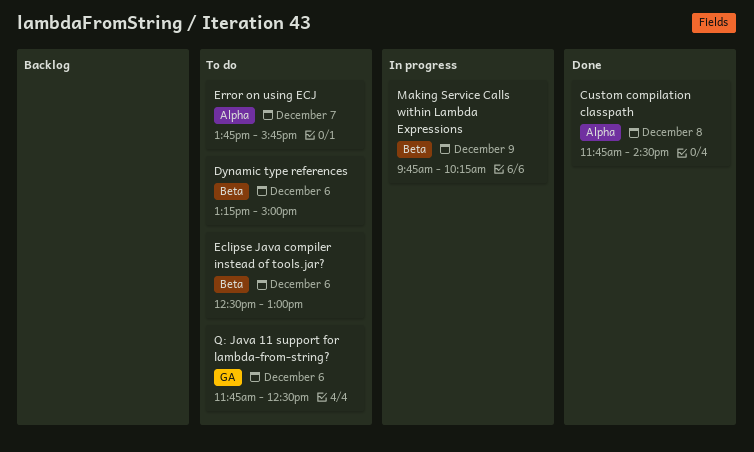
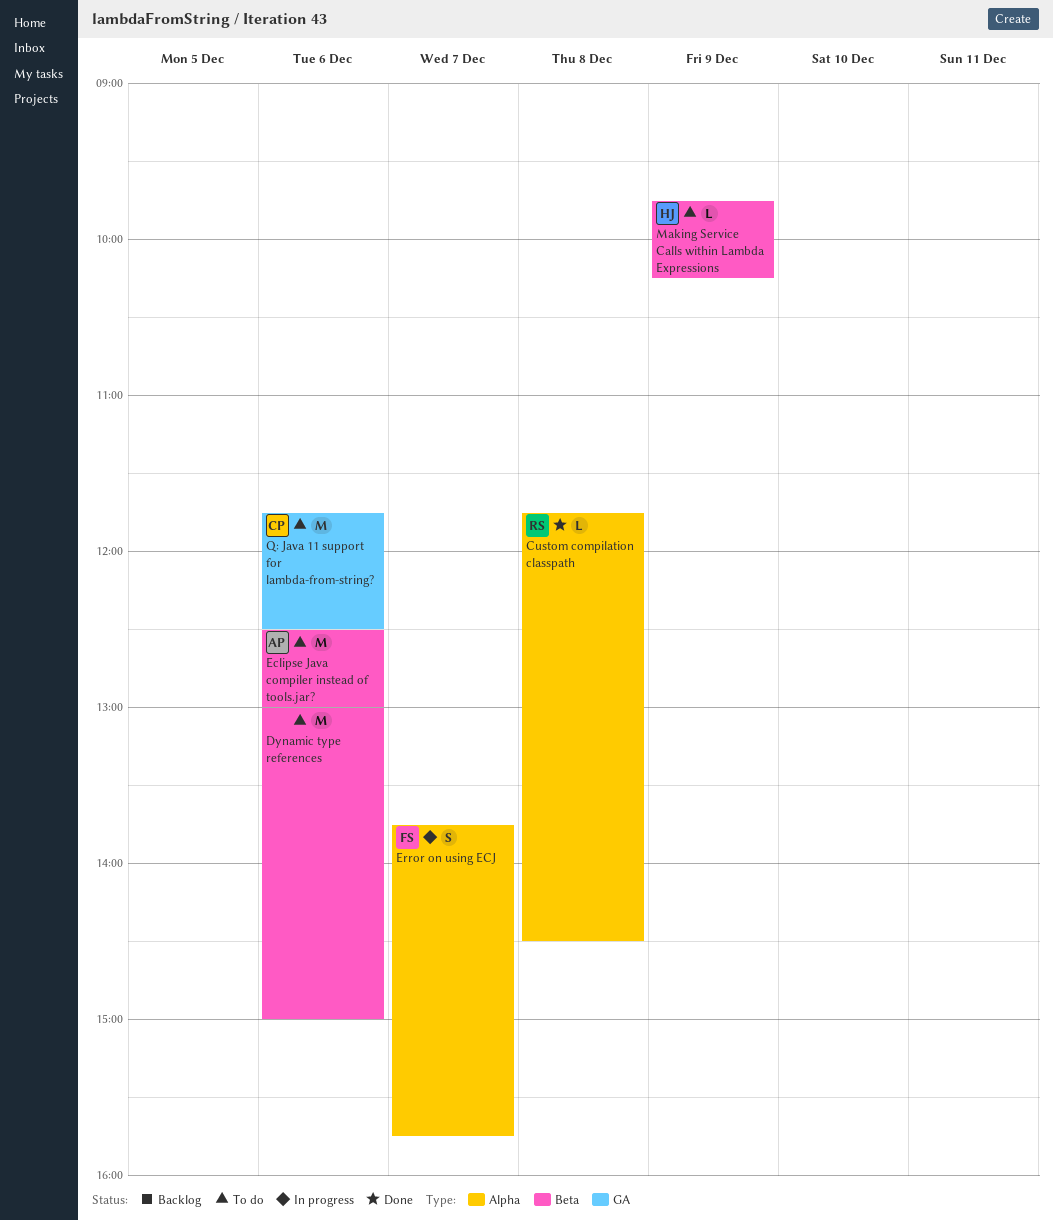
Dynamic type references, begins: 13:15 -> 13:00
Error on using ECJ, status: To do -> In progress
Making Service Calls within Lambda Expressions, status: In progress -> To do

